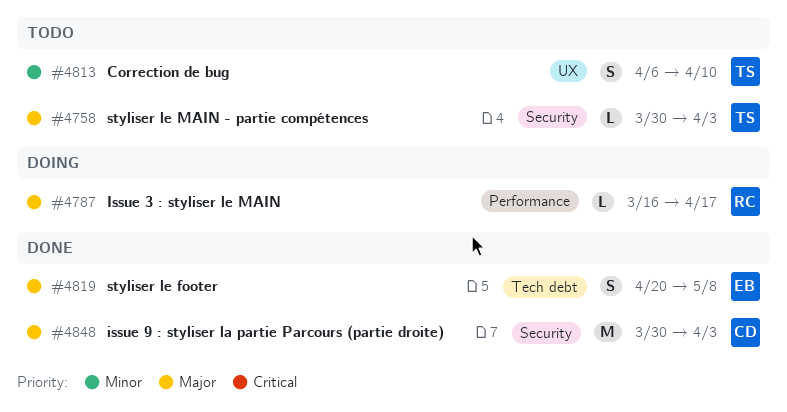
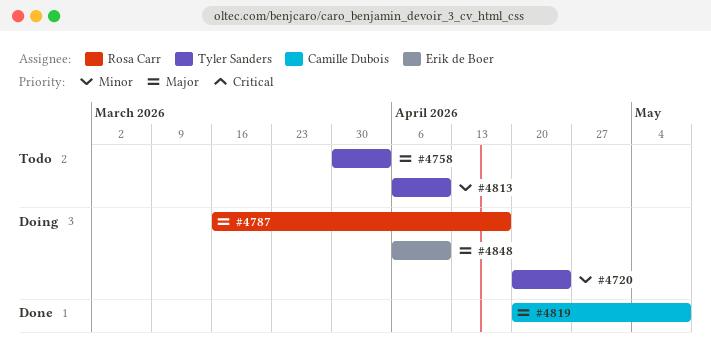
#4720: none -> present
#4819, owner: Erik de Boer -> Camille Dubois
#4848, status: Done -> Doing
#4848, owner: Camille Dubois -> Erik de Boer
#4848, start: Mar 30 -> Apr 6
#4848, due: Apr 3 -> Apr 10

